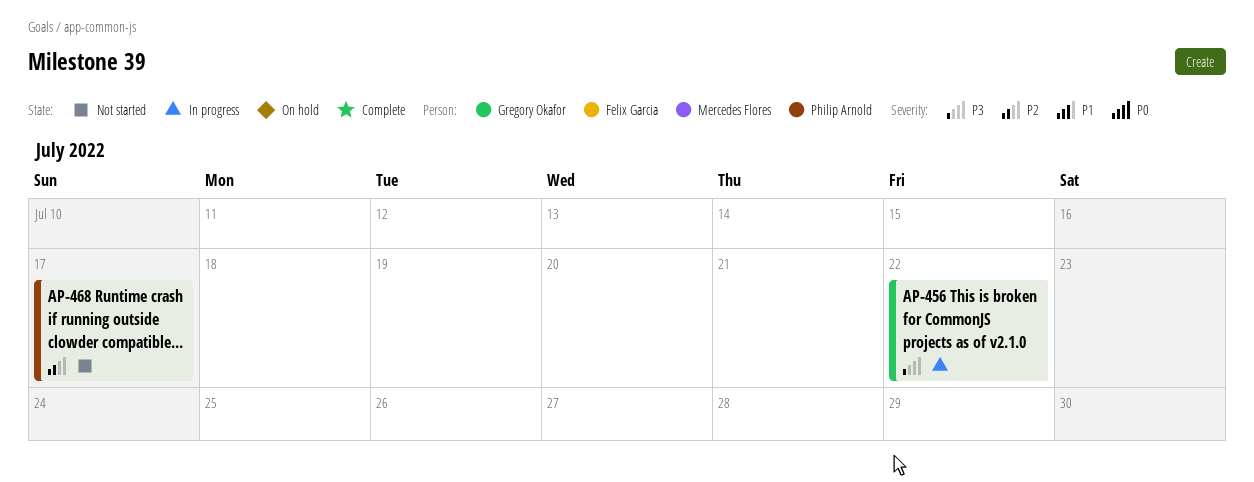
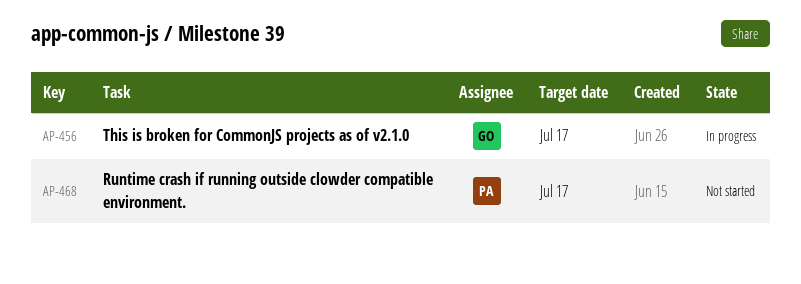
AP-456, due: Jul 22 -> Jul 17

